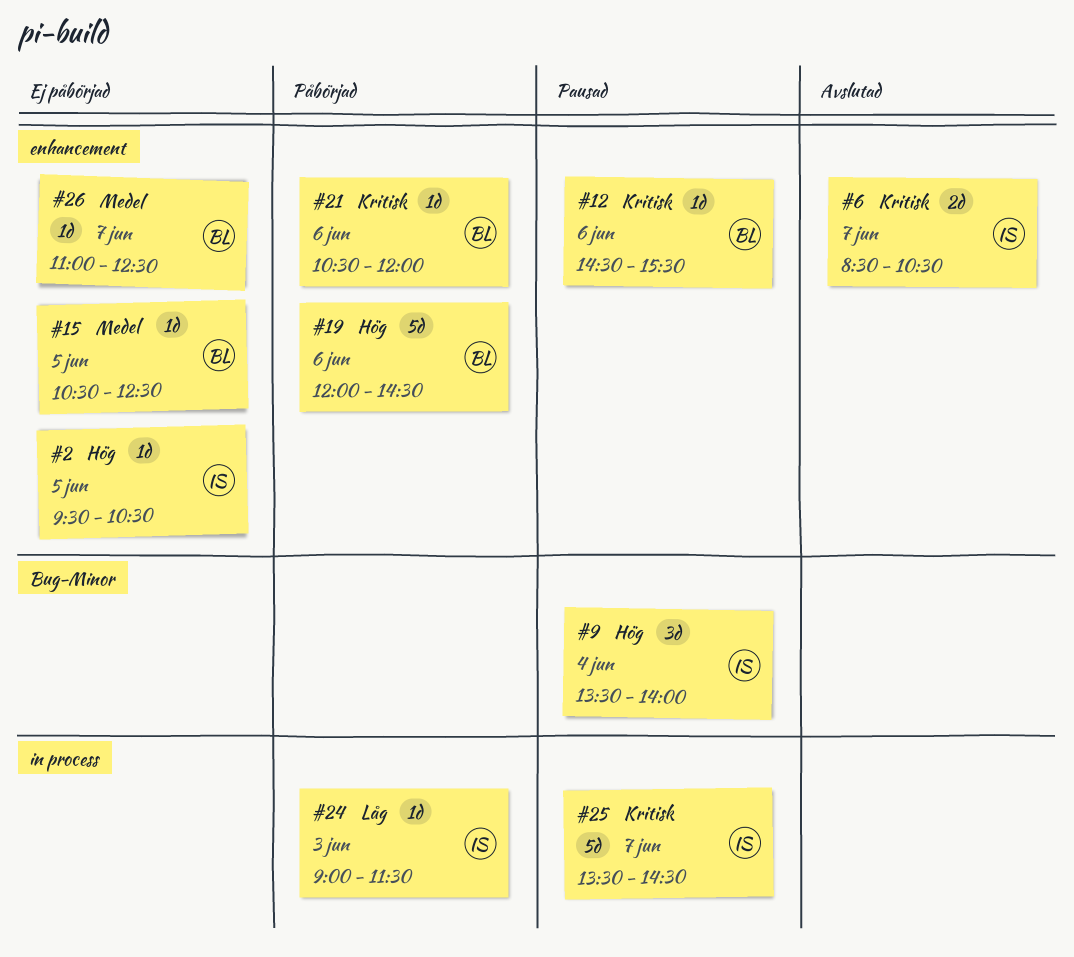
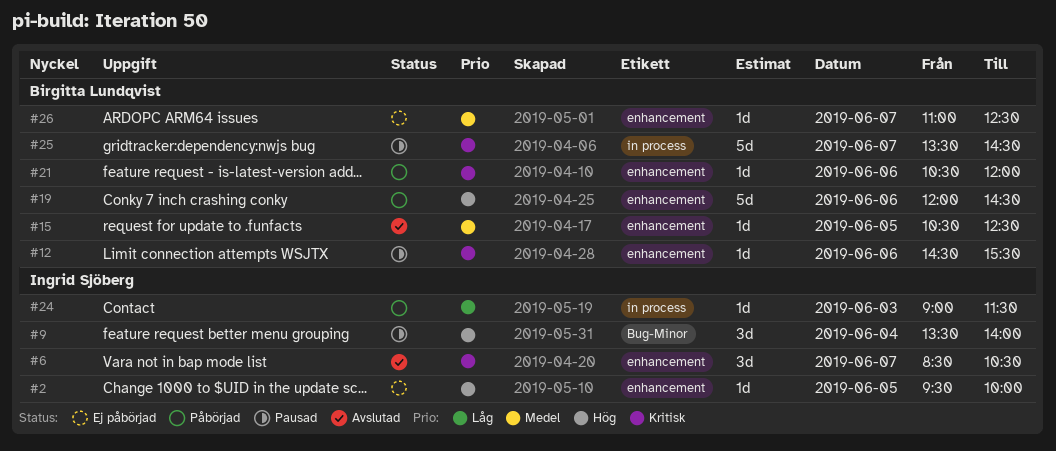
#2, ends: 10:30 -> 10:00
#6, estimate: 2d -> 3d
#15, status: Ej påbörjad -> Avslutad
#25, owner: Ingrid Sjöberg -> Birgitta Lundqvist

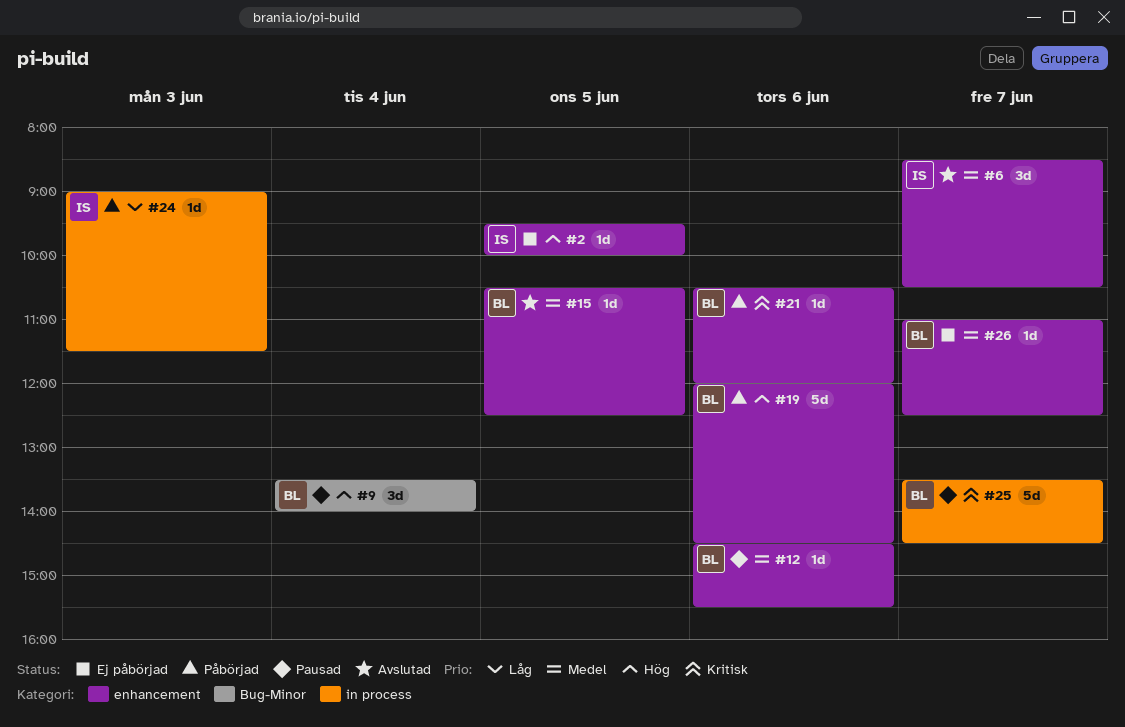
#6, priority: Kritisk -> Medel
#9, owner: Ingrid Sjöberg -> Birgitta Lundqvist
#12, priority: Kritisk -> Medel

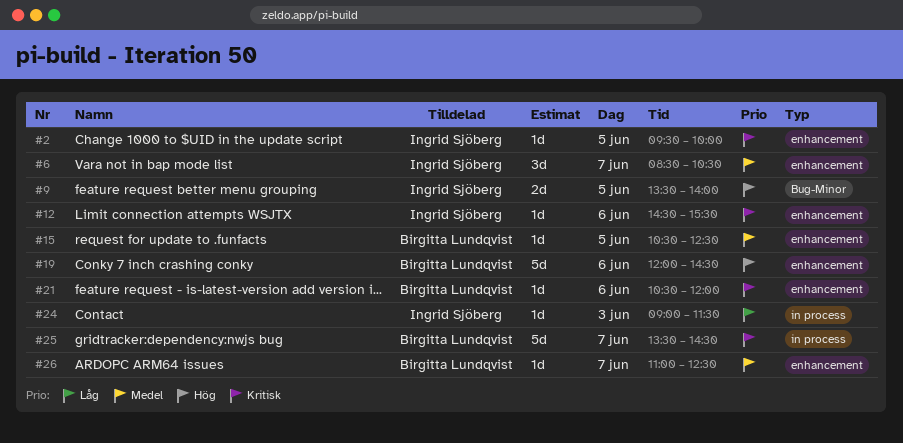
#2, priority: Hög -> Kritisk
#9, owner: Birgitta Lundqvist -> Ingrid Sjöberg
#9, estimate: 3d -> 2d
#9, day: Jun 4 -> Jun 5
#12, owner: Birgitta Lundqvist -> Ingrid Sjöberg
#12, priority: Medel -> Kritisk

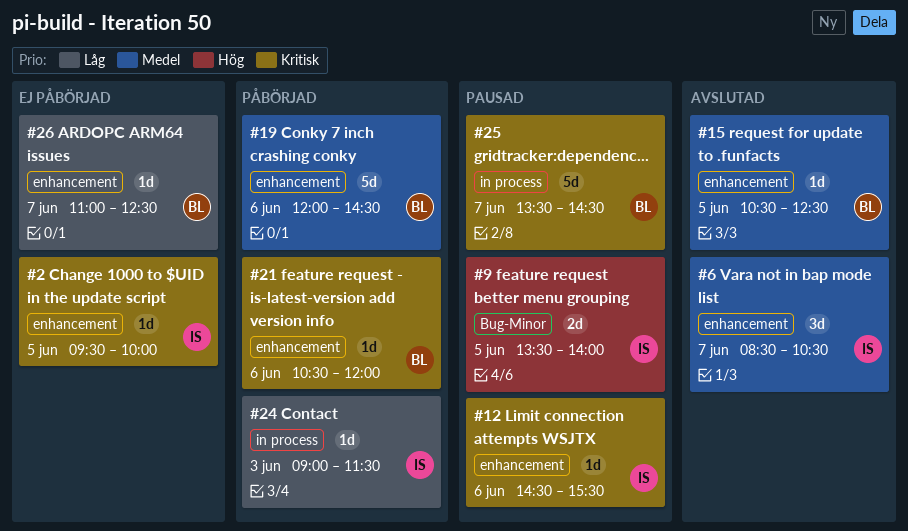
#19, priority: Hög -> Medel
#26, priority: Medel -> Låg

